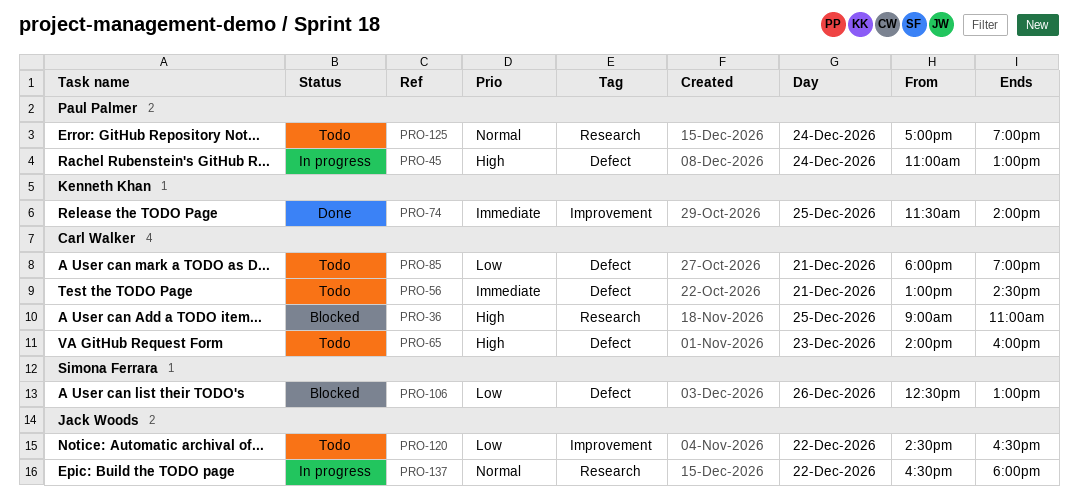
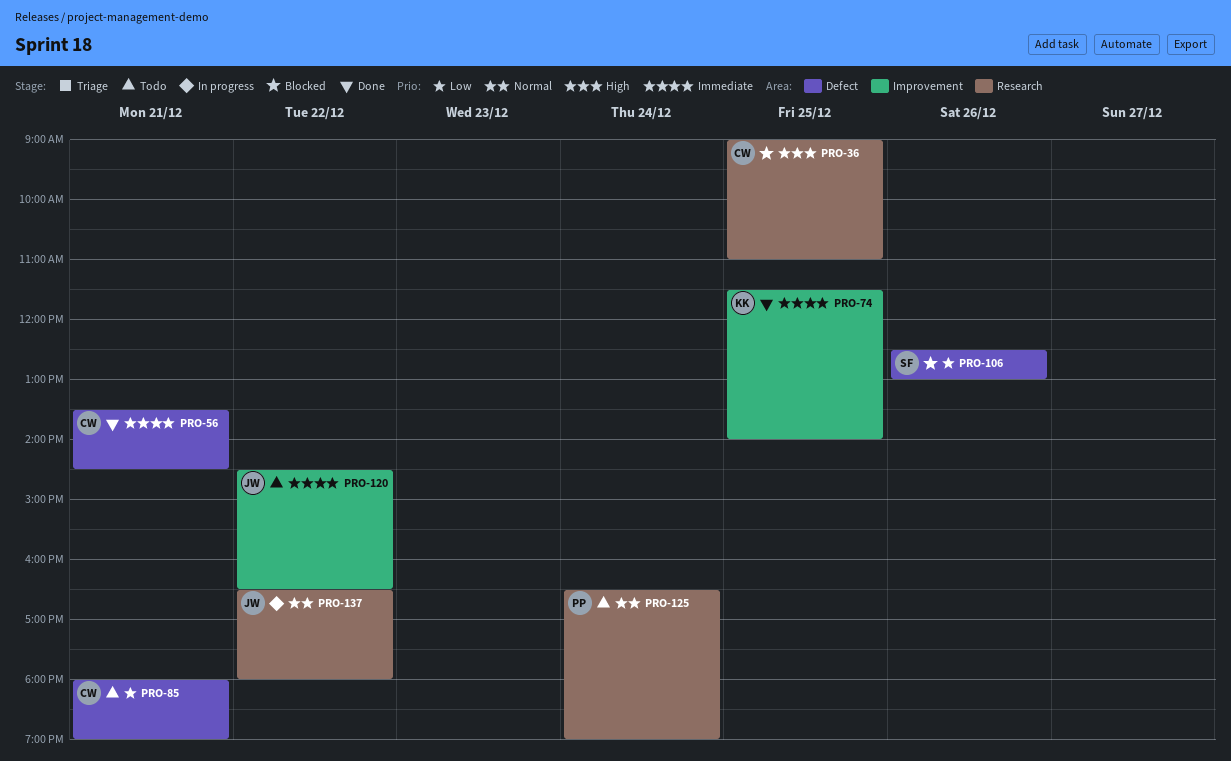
PRO-45: present -> none
PRO-56, status: Todo -> Done
PRO-56, begins: 13:00 -> 13:30
PRO-65: present -> none
PRO-120, priority: Low -> Immediate
PRO-125, begins: 17:00 -> 16:30

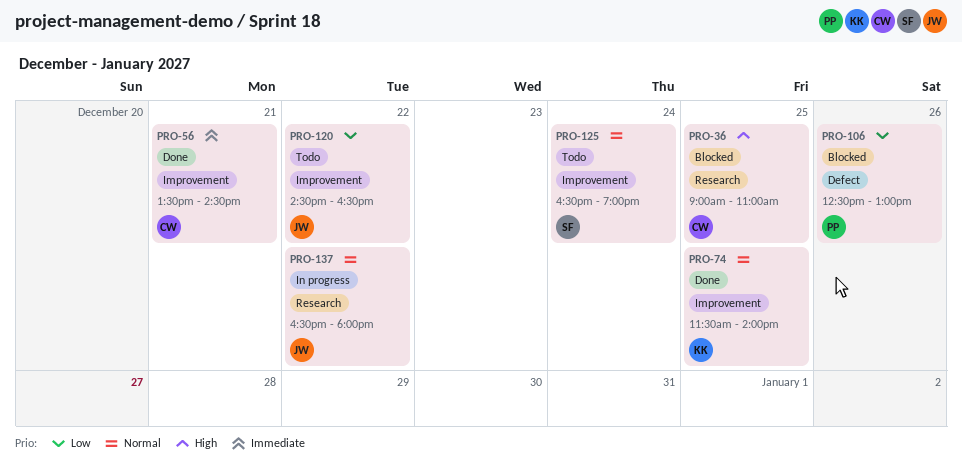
PRO-56, label: Defect -> Improvement
PRO-74, priority: Immediate -> Normal
PRO-85: present -> none
PRO-106, owner: SF -> PP
PRO-120, priority: Immediate -> Low
PRO-125, owner: PP -> SF
PRO-125, label: Research -> Improvement

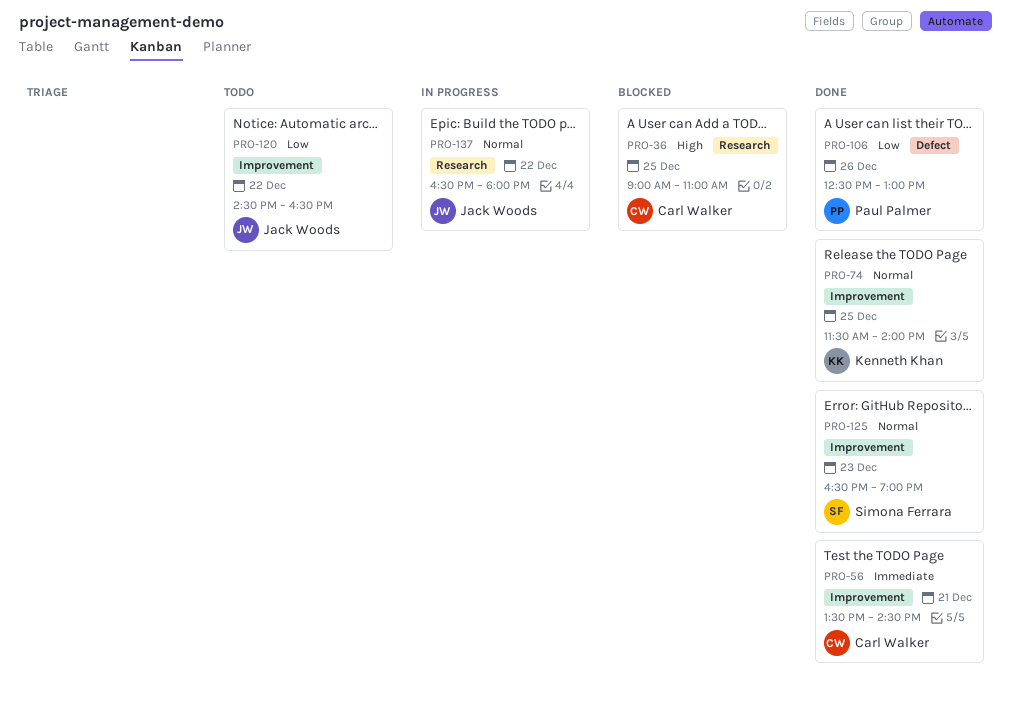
PRO-106, status: Blocked -> Done
PRO-125, status: Todo -> Done
PRO-125, day: Dec 24 -> Dec 23

